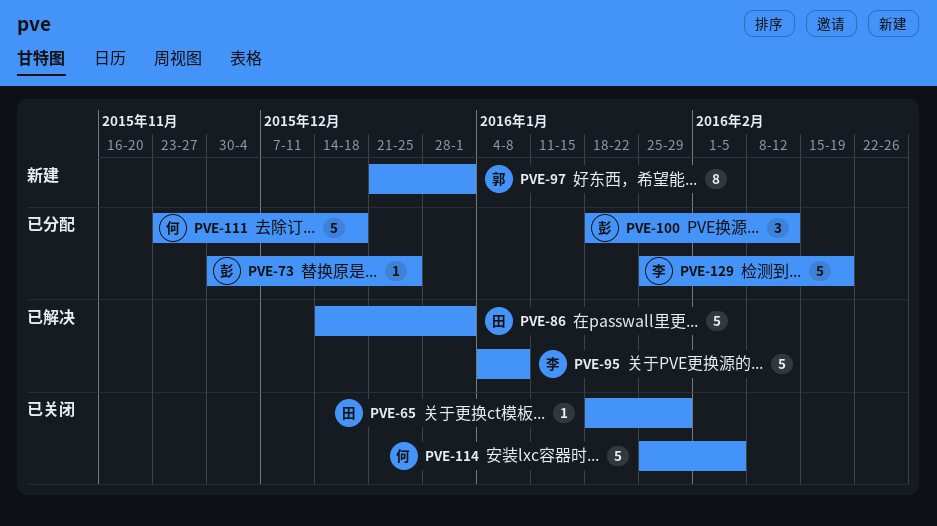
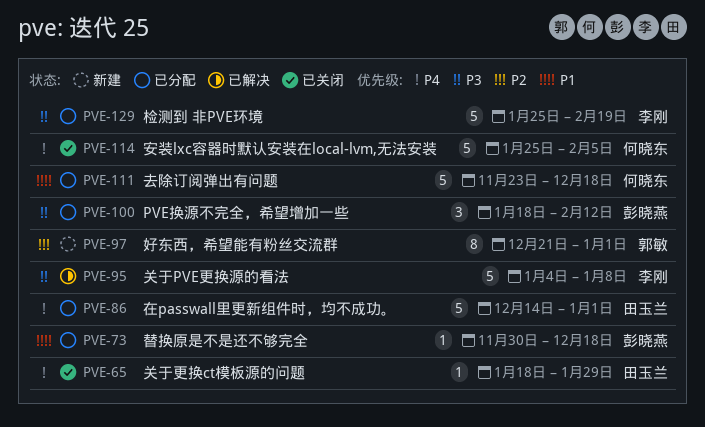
PVE-73, due: Dec 25 -> Dec 18
PVE-86, status: 已解决 -> 已分配

